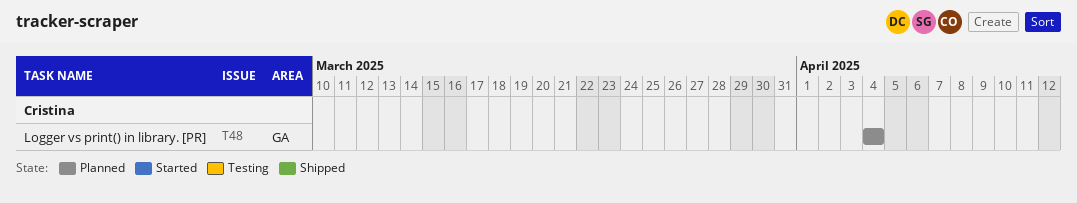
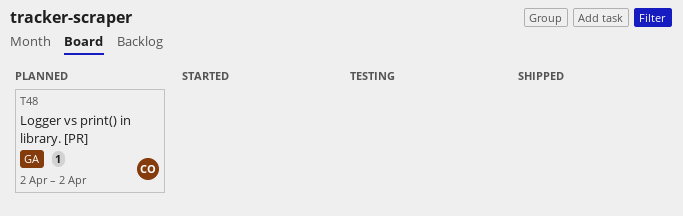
T48, start: Apr 4 -> Apr 2
T48, due: Apr 4 -> Apr 2

